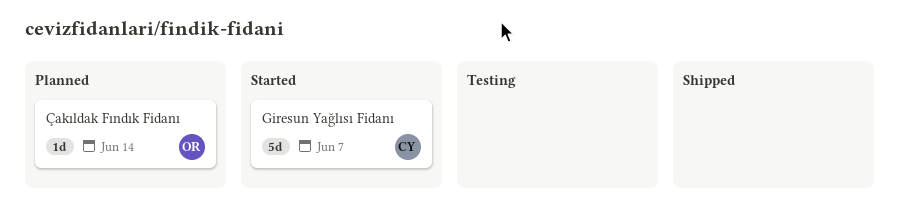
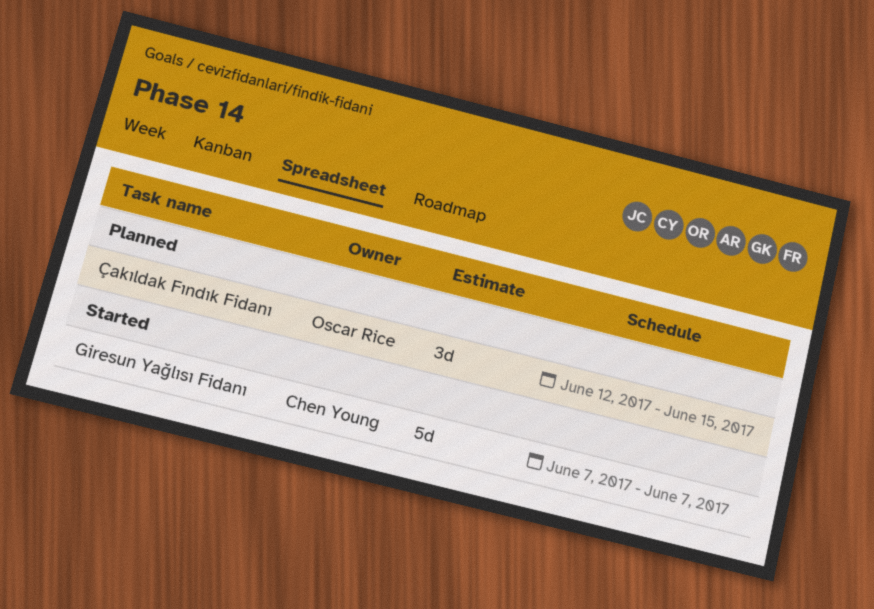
Çakıldak Fındık Fidanı, estimate: 1d -> 3d
Çakıldak Fındık Fidanı, due: Jun 14 -> Jun 15

